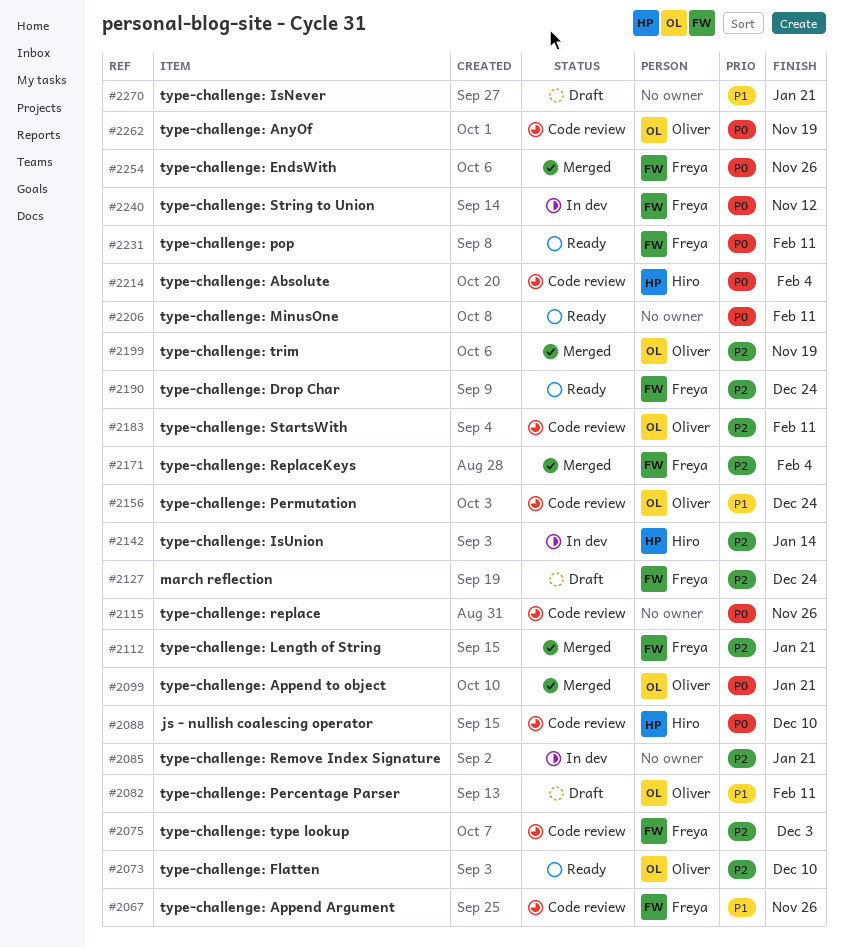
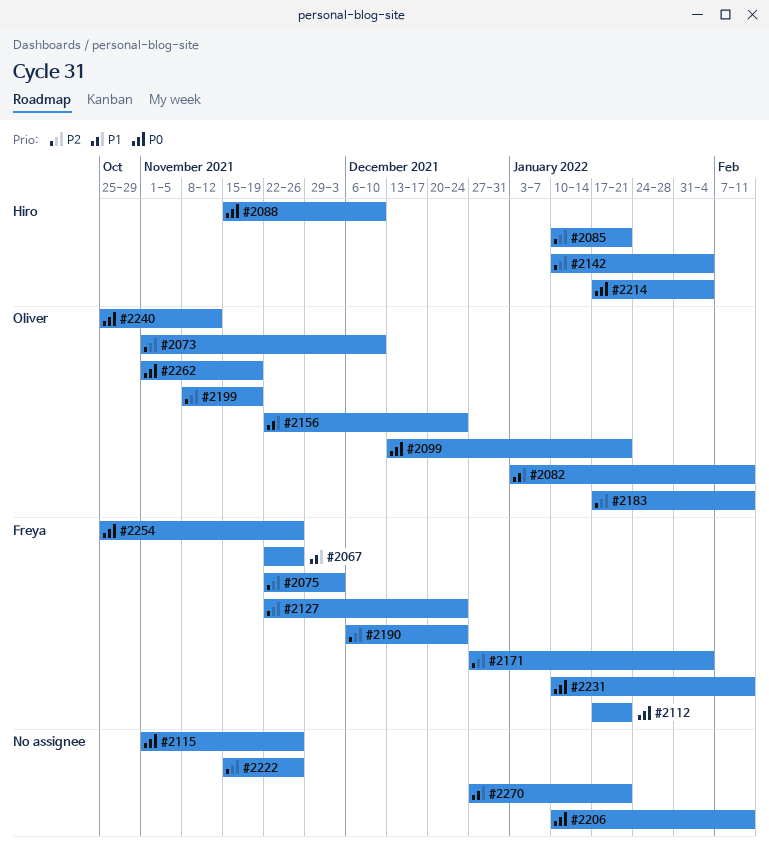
#2085, owner: none -> Hiro
#2112, priority: P2 -> P0
#2142, due: Jan 14 -> Feb 4
#2222: none -> present
#2240, owner: Freya -> Oliver

